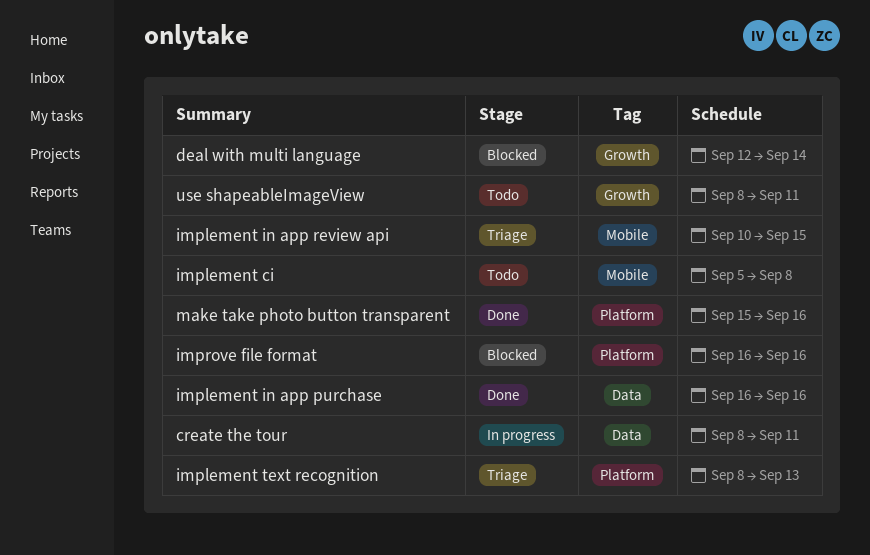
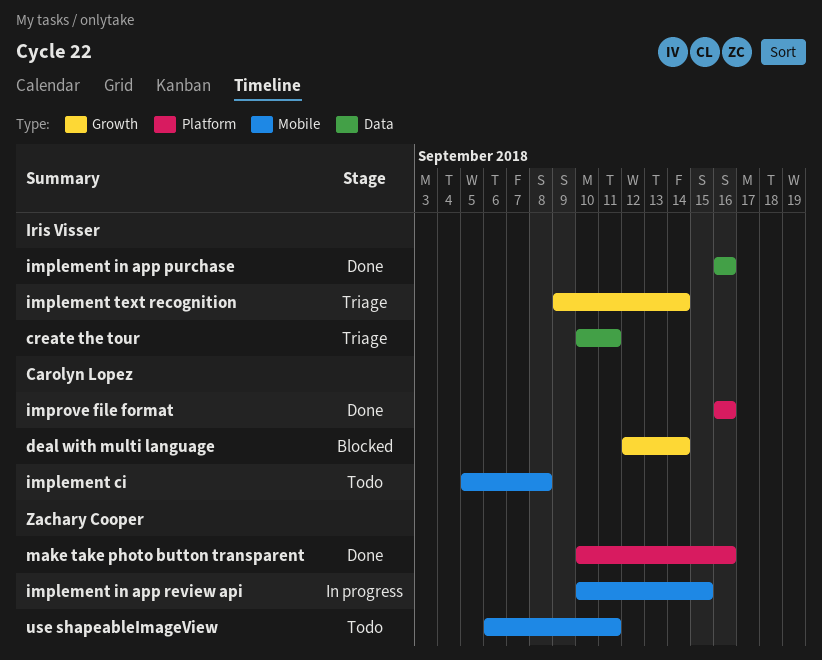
create the tour, status: In progress -> Triage
create the tour, start: Sep 8 -> Sep 10
implement in app review api, status: Triage -> In progress
implement text recognition, label: Platform -> Growth
implement text recognition, start: Sep 8 -> Sep 9
implement text recognition, due: Sep 13 -> Sep 14
improve file format, status: Blocked -> Done
make take photo button transparent, start: Sep 15 -> Sep 10
use shapeableImageView, label: Growth -> Mobile
use shapeableImageView, start: Sep 8 -> Sep 6

